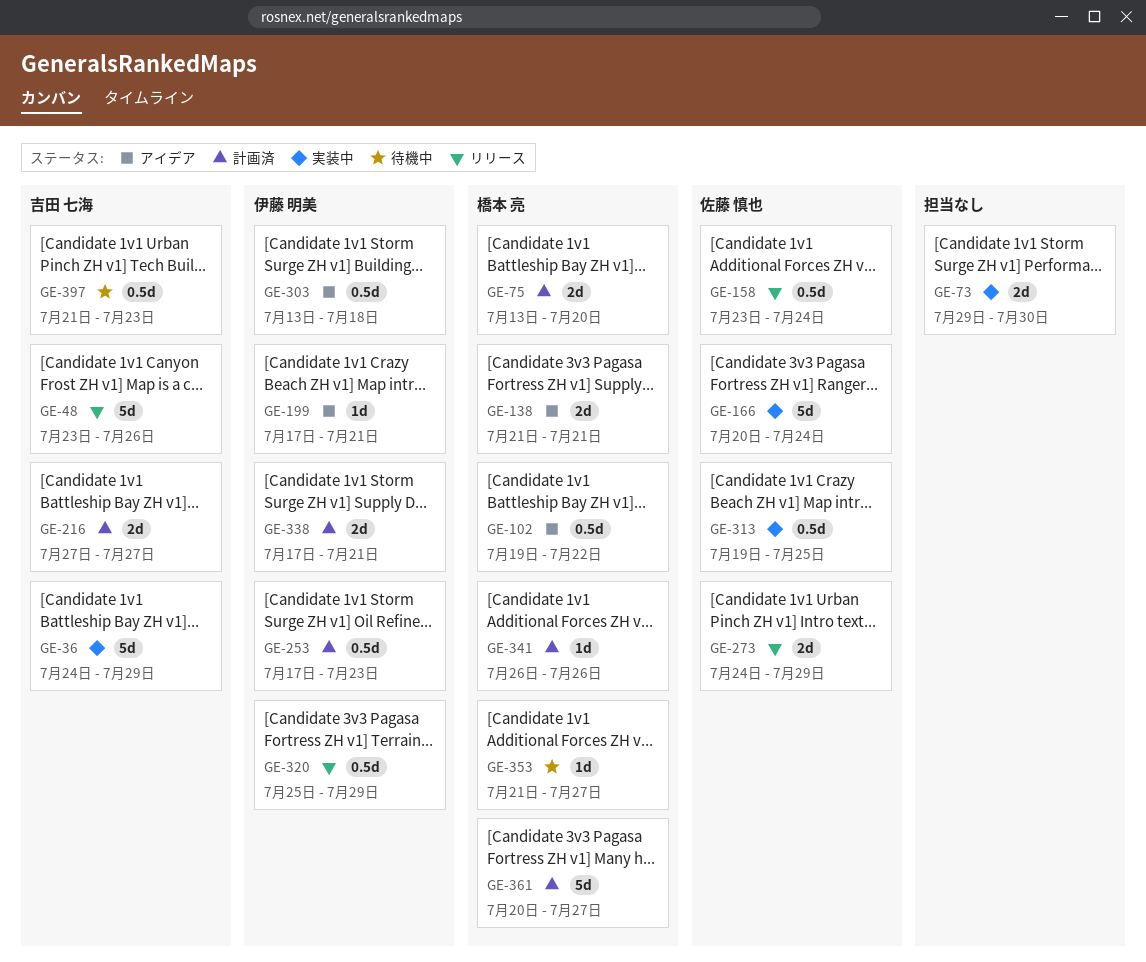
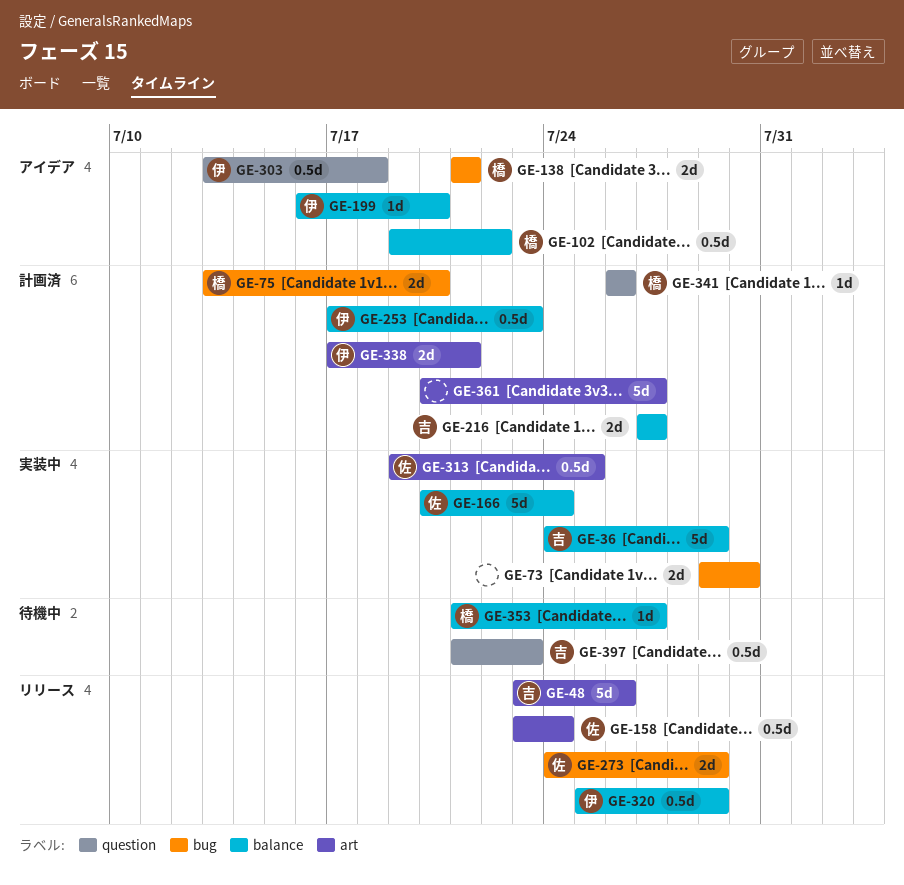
GE-199, start: Jul 17 -> Jul 16
GE-199, due: Jul 21 -> Jul 20
GE-361, owner: 橋本 亮 -> none

